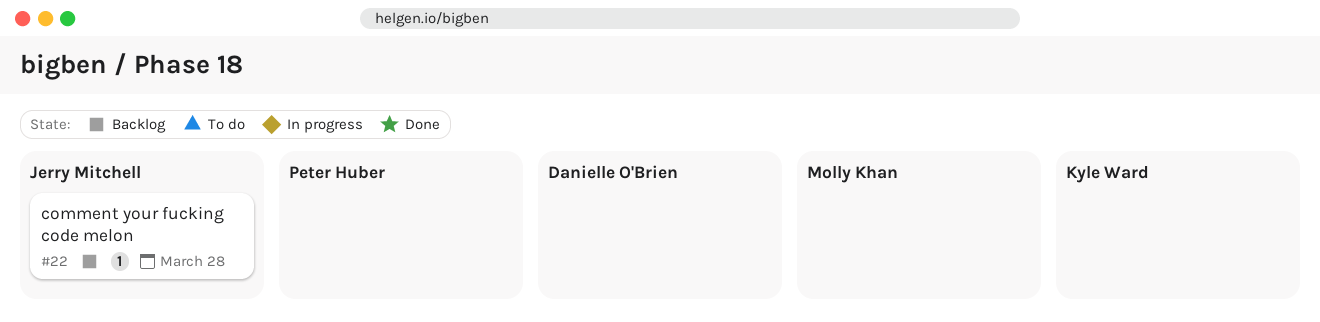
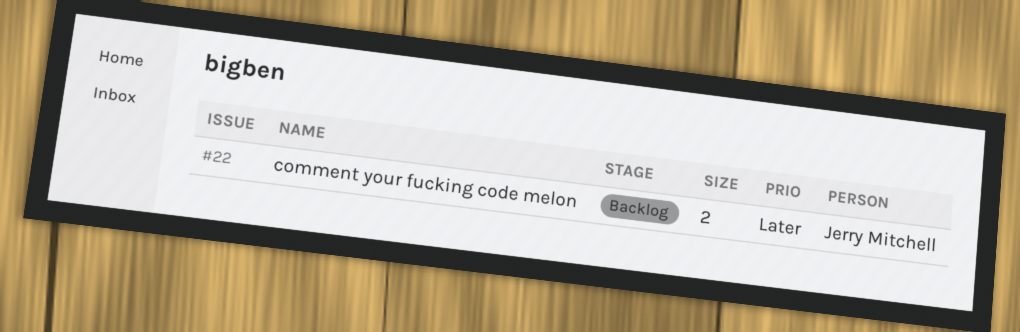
#22, estimate: 1 -> 2

